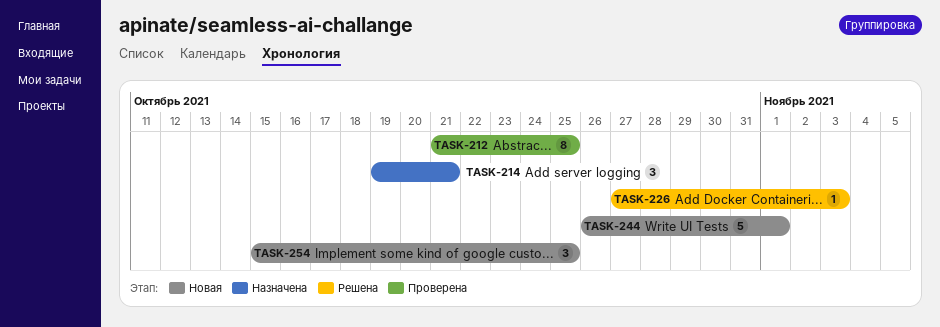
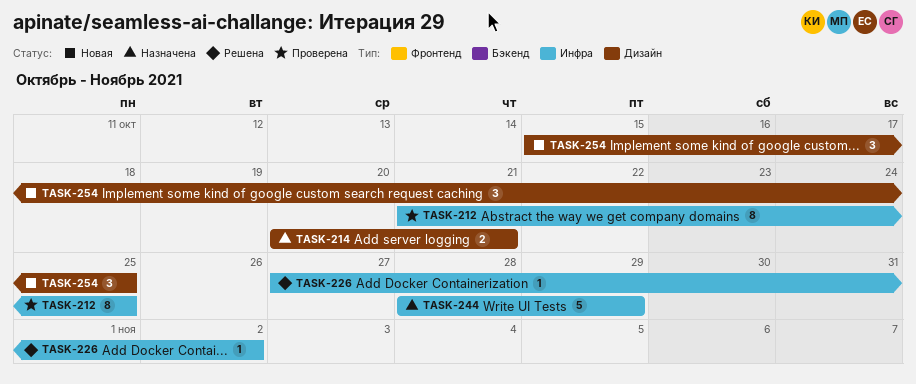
TASK-214, estimate: 3 -> 2
TASK-214, start: Oct 19 -> Oct 20
TASK-226, due: Nov 3 -> Nov 2
TASK-244, status: Новая -> Назначена
TASK-244, start: Oct 26 -> Oct 28
TASK-244, due: Nov 1 -> Oct 29

